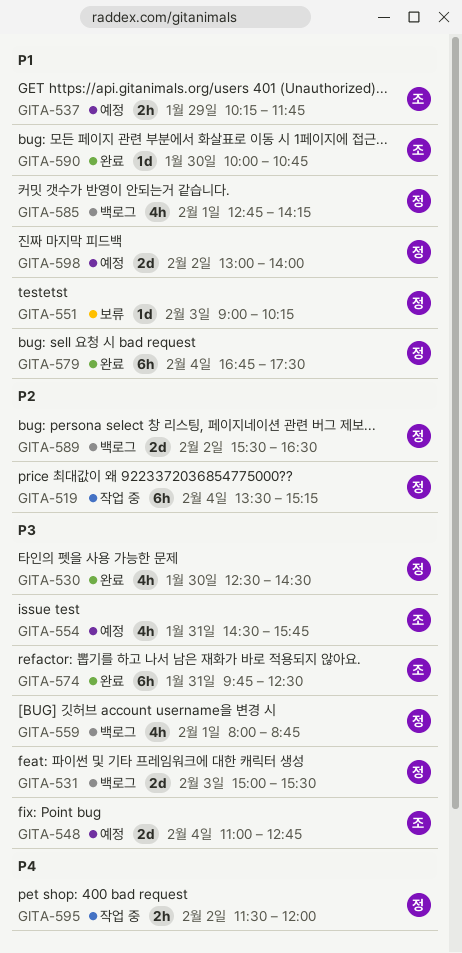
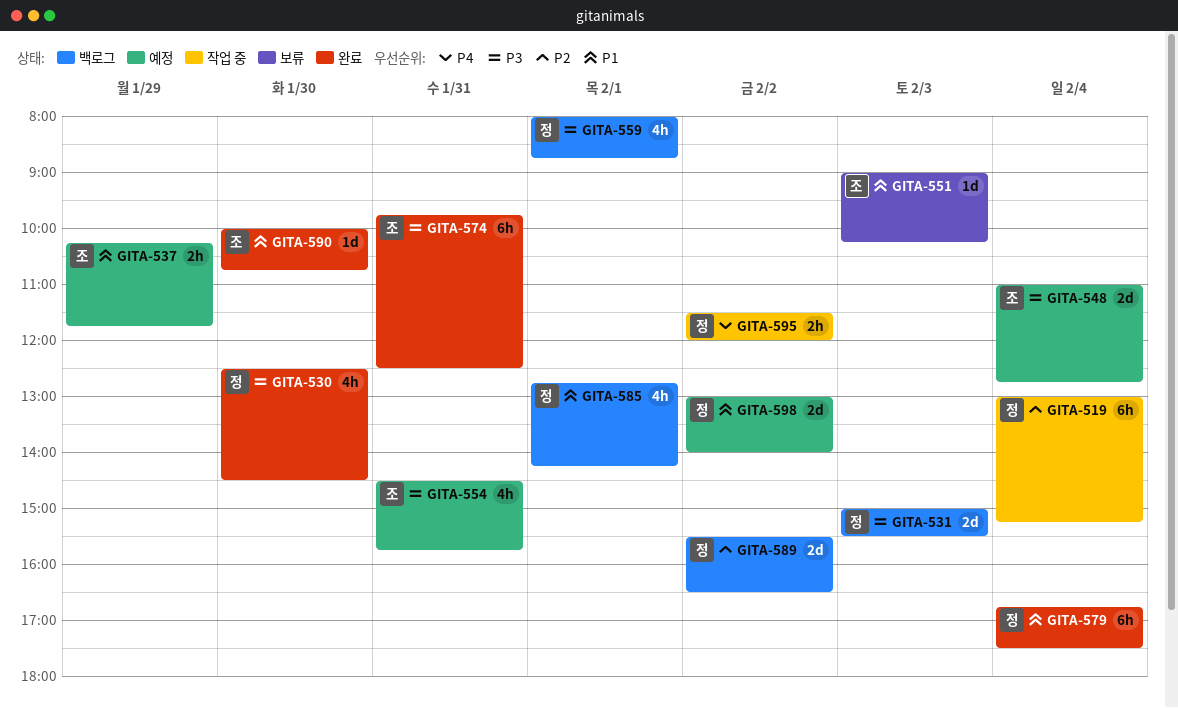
GITA-519, begins: 13:30 -> 13:00
GITA-551, owner: 정 -> 조

